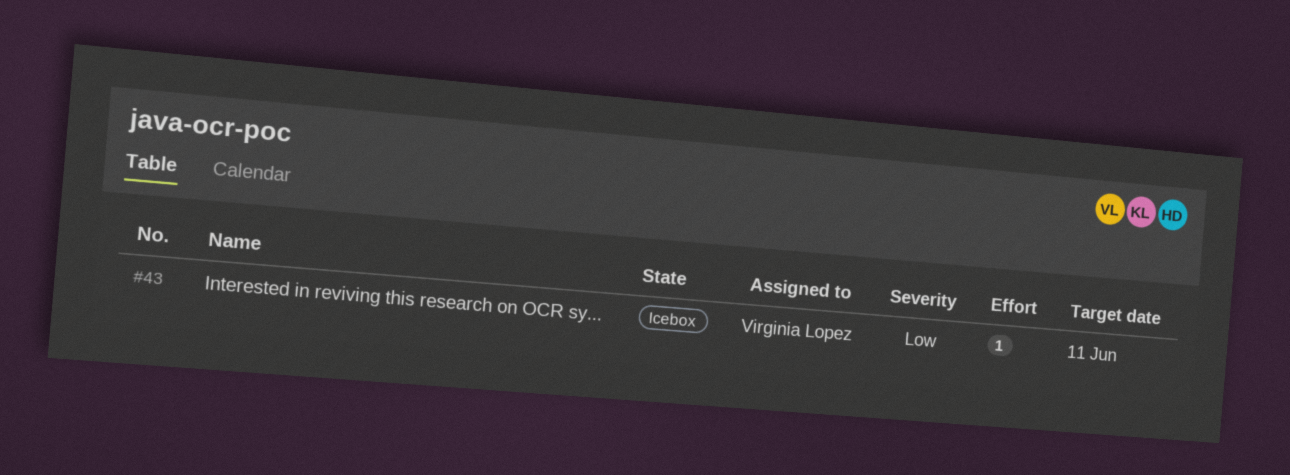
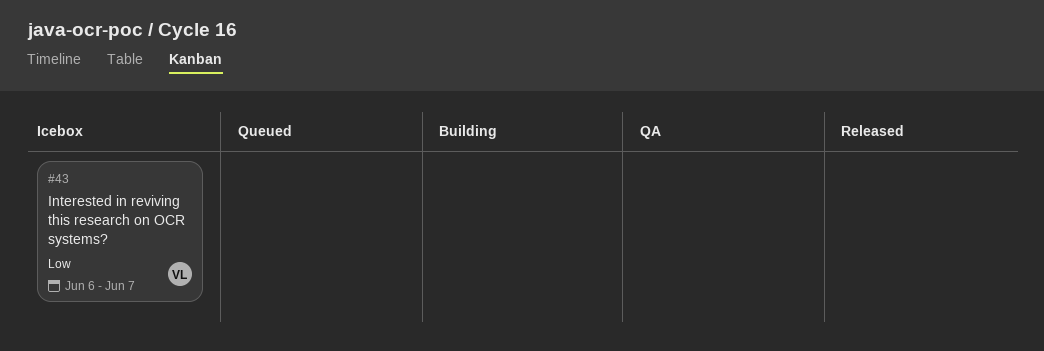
#43, due: Jun 11 -> Jun 7

